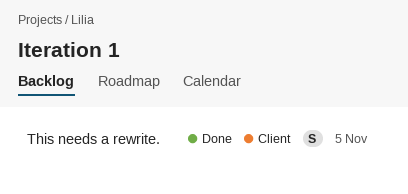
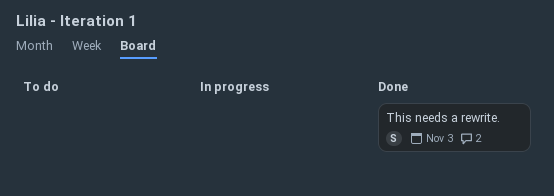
This needs a rewrite., due: Nov 5 -> Nov 3

